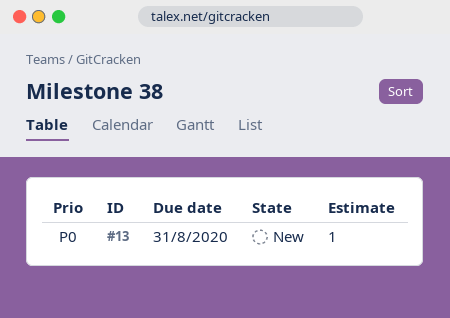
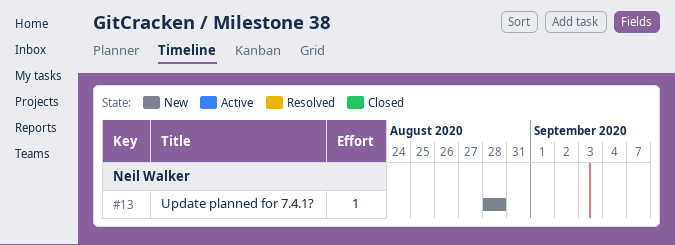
#13, due: Aug 31 -> Aug 28

